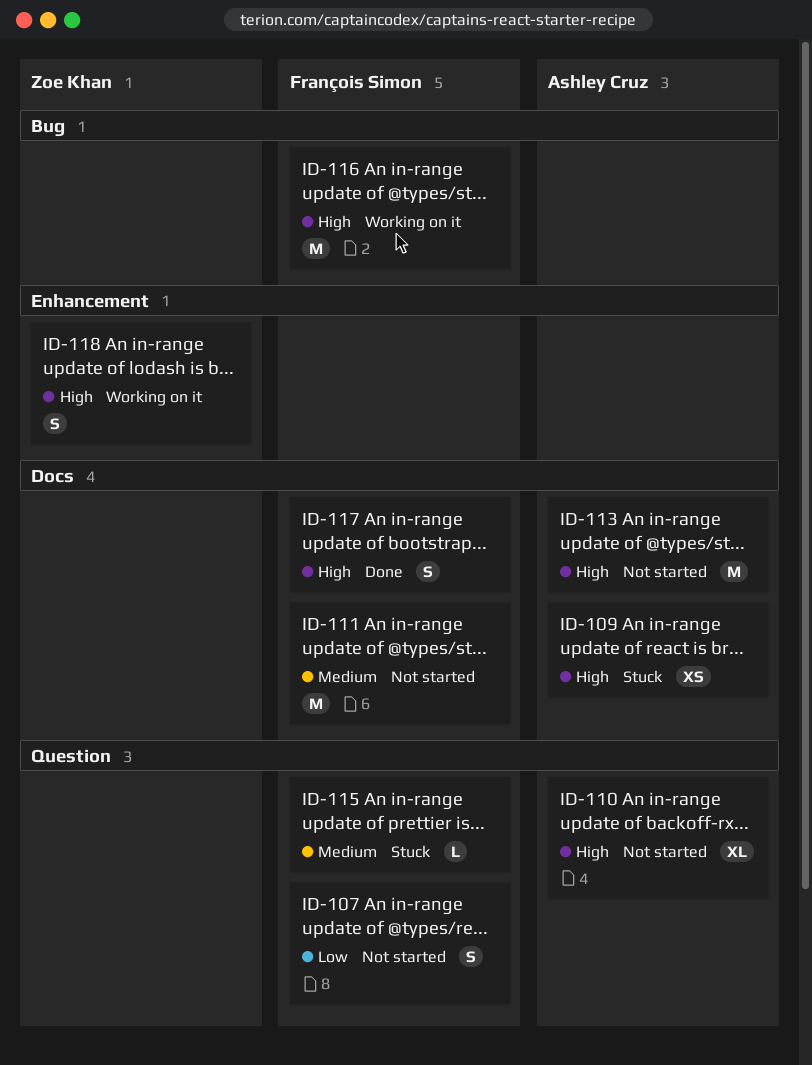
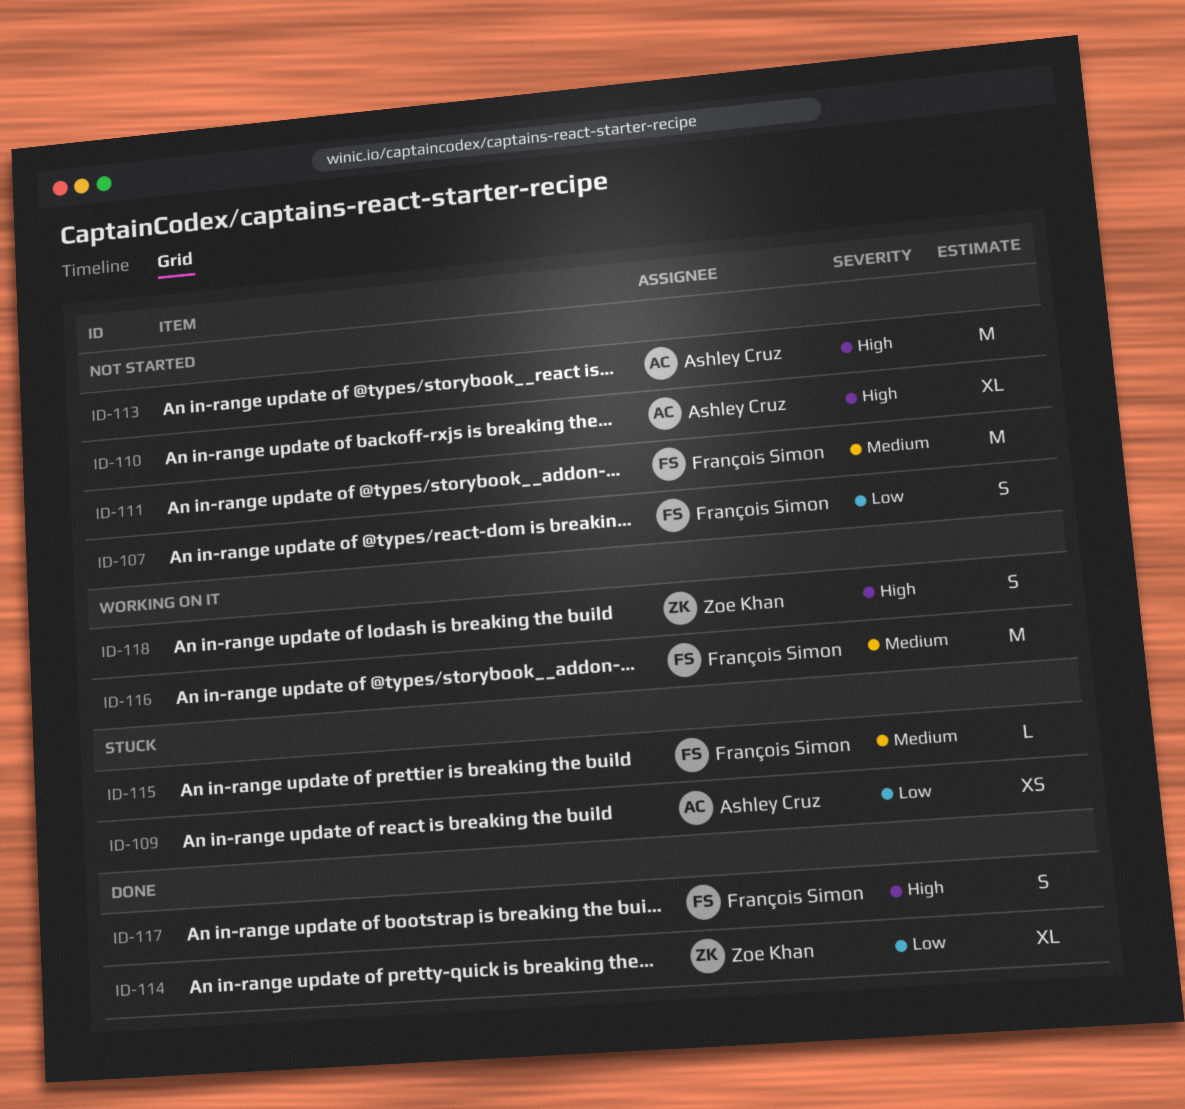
ID-109, priority: High -> Low
ID-114: none -> present
ID-116, priority: High -> Medium

